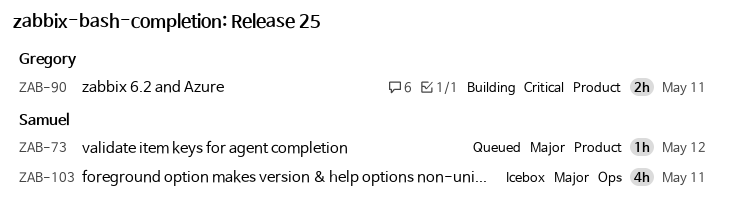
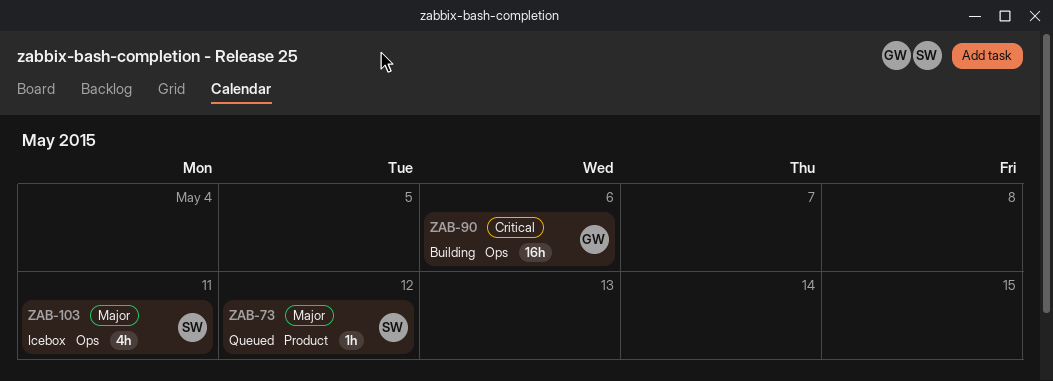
ZAB-90, label: Product -> Ops
ZAB-90, estimate: 2h -> 16h
ZAB-90, due: May 11 -> May 6

